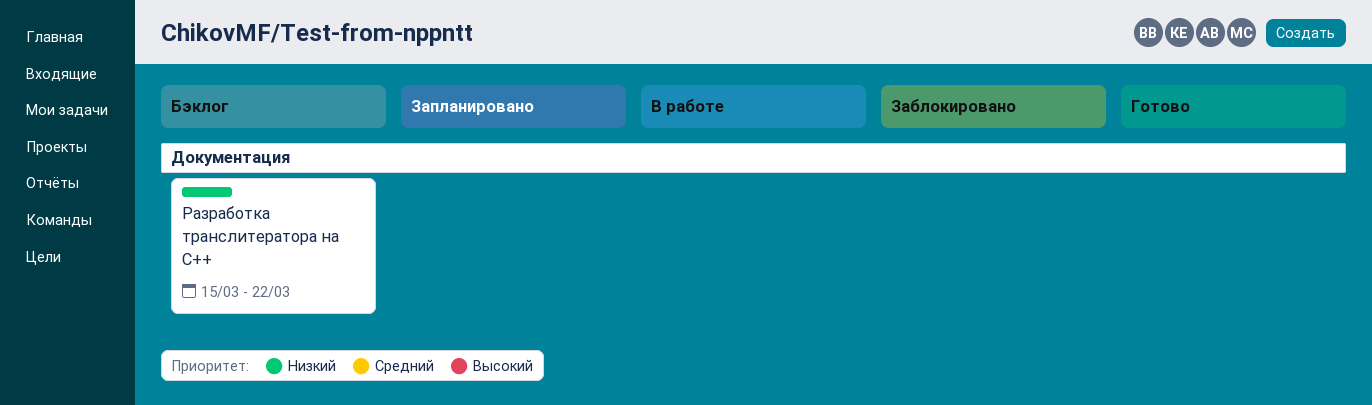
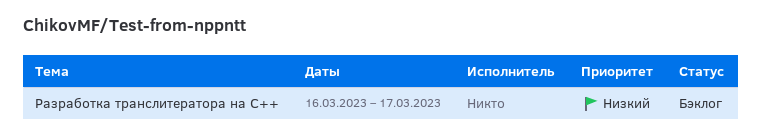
Разработка транслитератора на C++, start: Mar 15 -> Mar 16
Разработка транслитератора на C++, due: Mar 22 -> Mar 17

